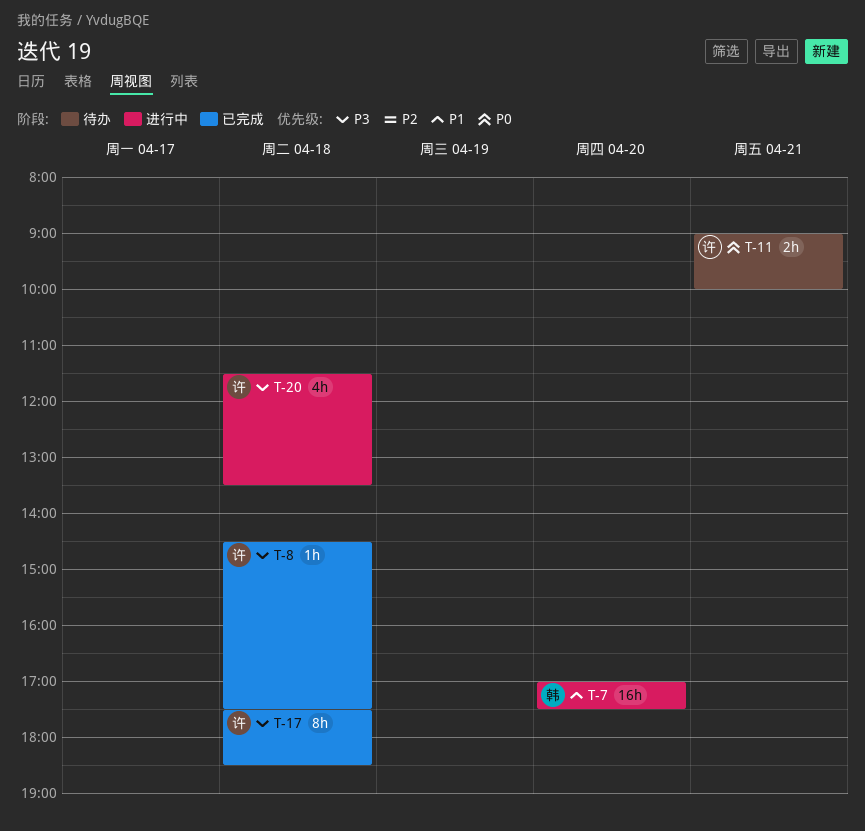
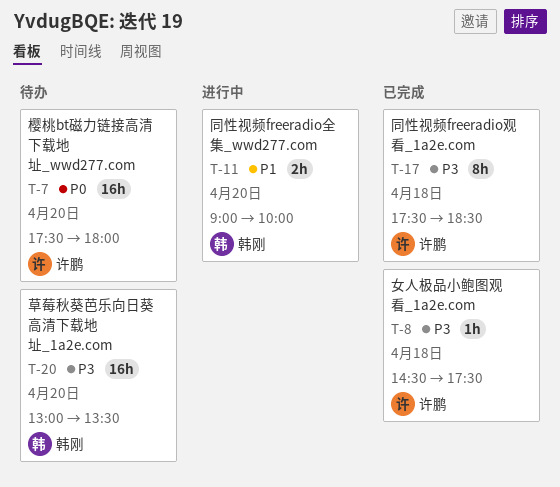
T-7, status: 进行中 -> 待办
T-7, owner: 韩刚 -> 许鹏
T-7, priority: P1 -> P0
T-7, begins: 17:00 -> 17:30
T-7, ends: 17:30 -> 18:00
T-11, status: 待办 -> 进行中
T-11, owner: 许鹏 -> 韩刚
T-11, priority: P0 -> P1
T-11, day: Apr 21 -> Apr 20
T-20, status: 进行中 -> 待办
T-20, owner: 许鹏 -> 韩刚
T-20, estimate: 4h -> 16h
T-20, day: Apr 18 -> Apr 20
T-20, begins: 11:30 -> 13:00

